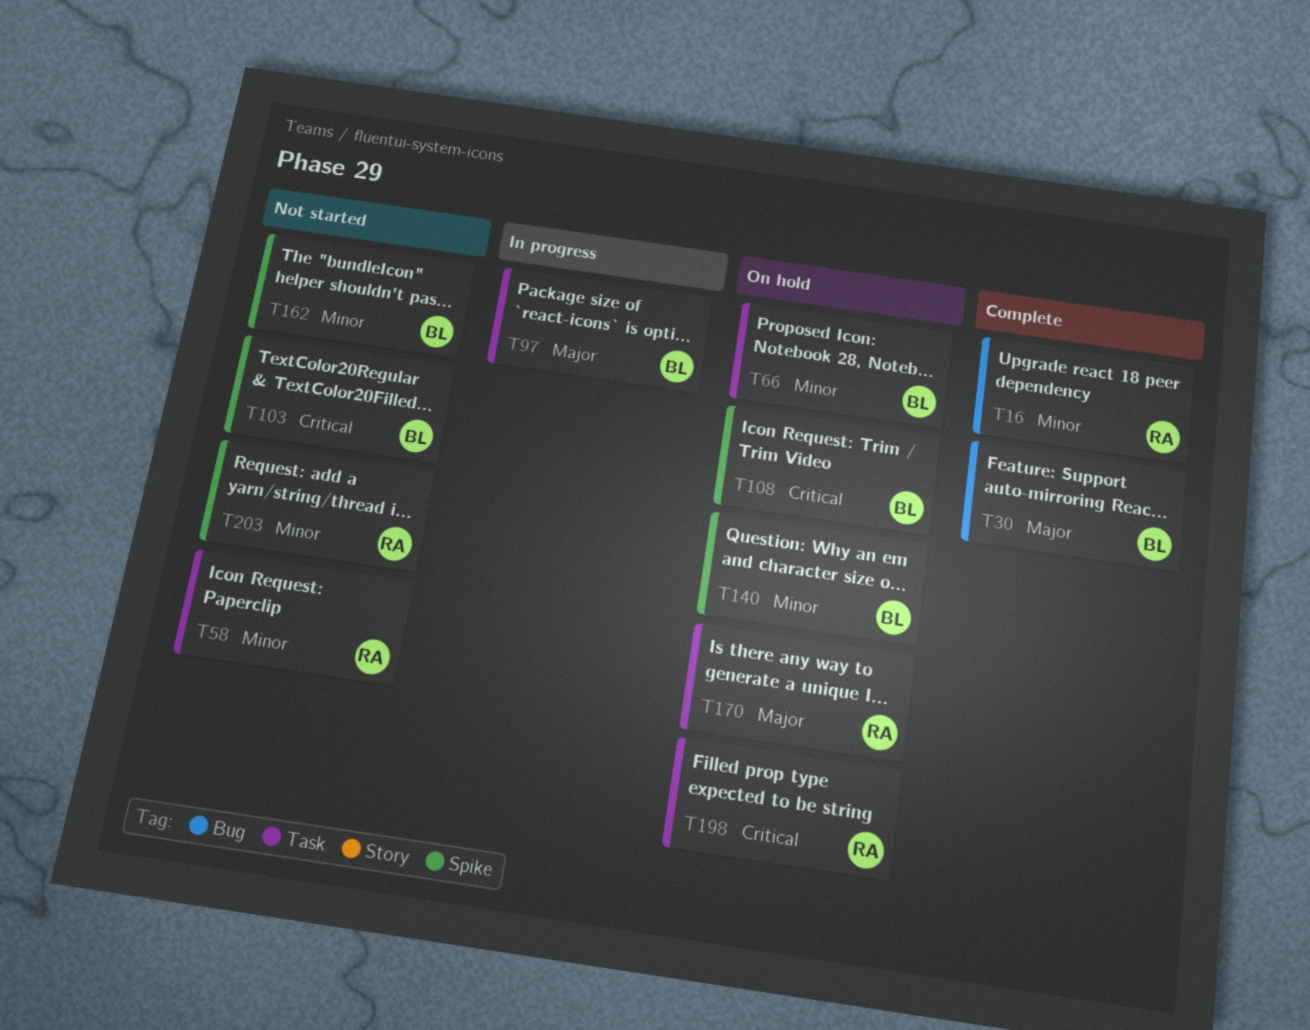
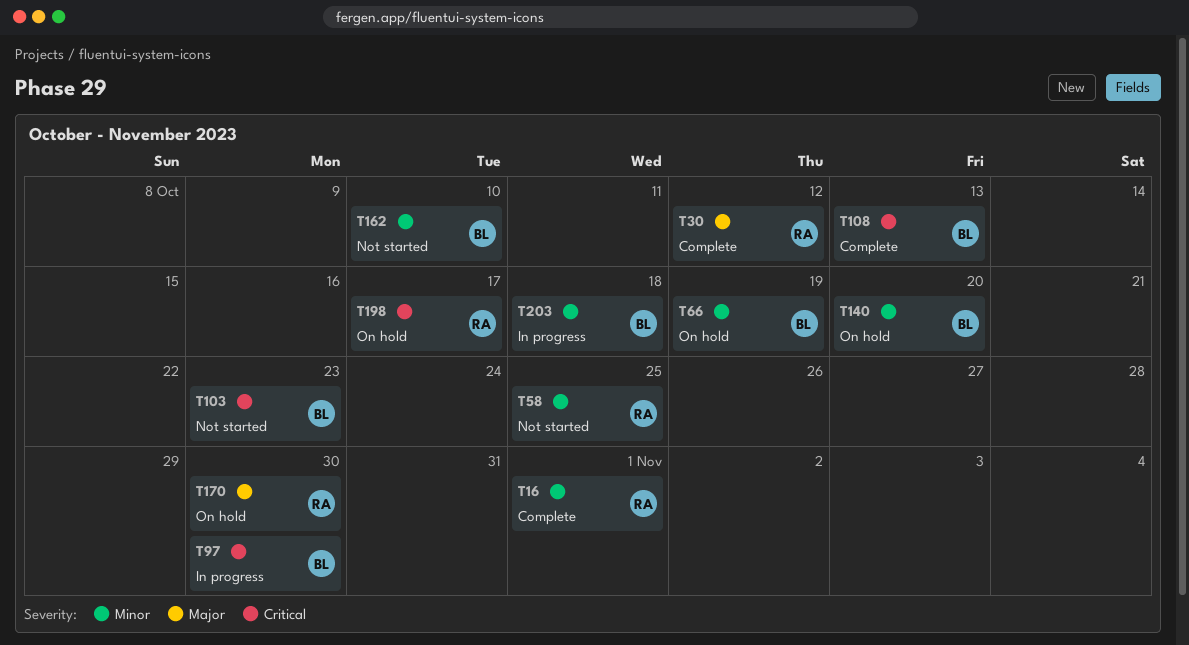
T30, owner: BL -> RA
T97, priority: Major -> Critical
T108, status: On hold -> Complete
T203, status: Not started -> In progress
T203, owner: RA -> BL

